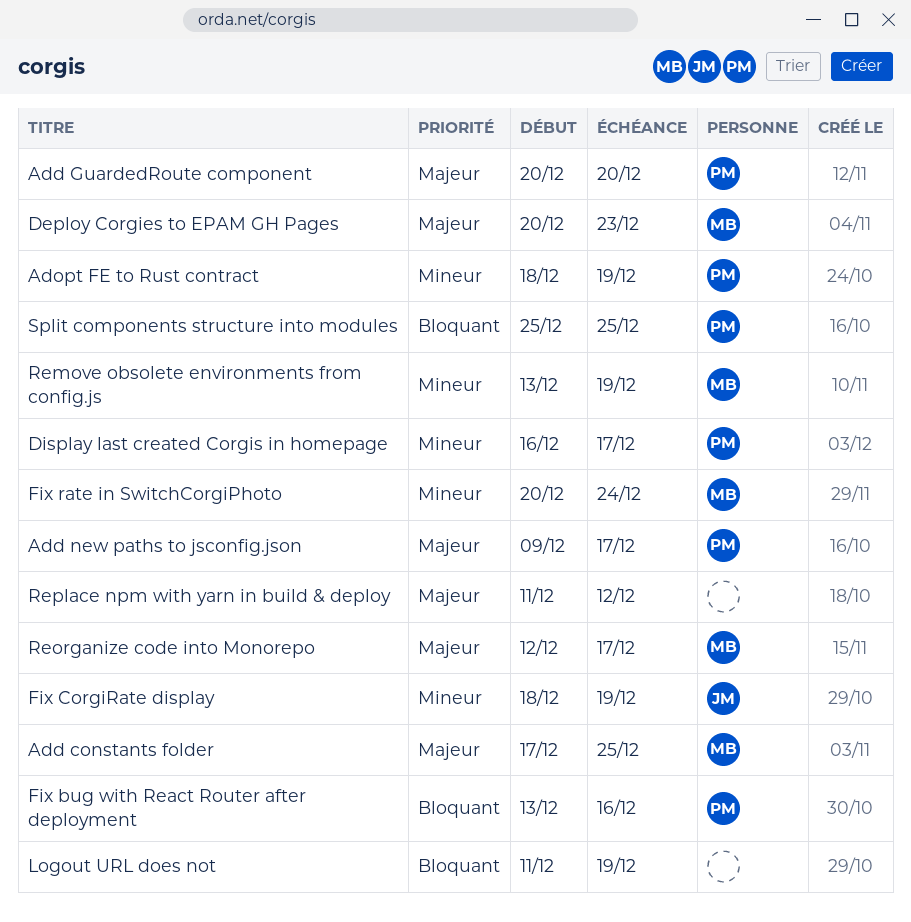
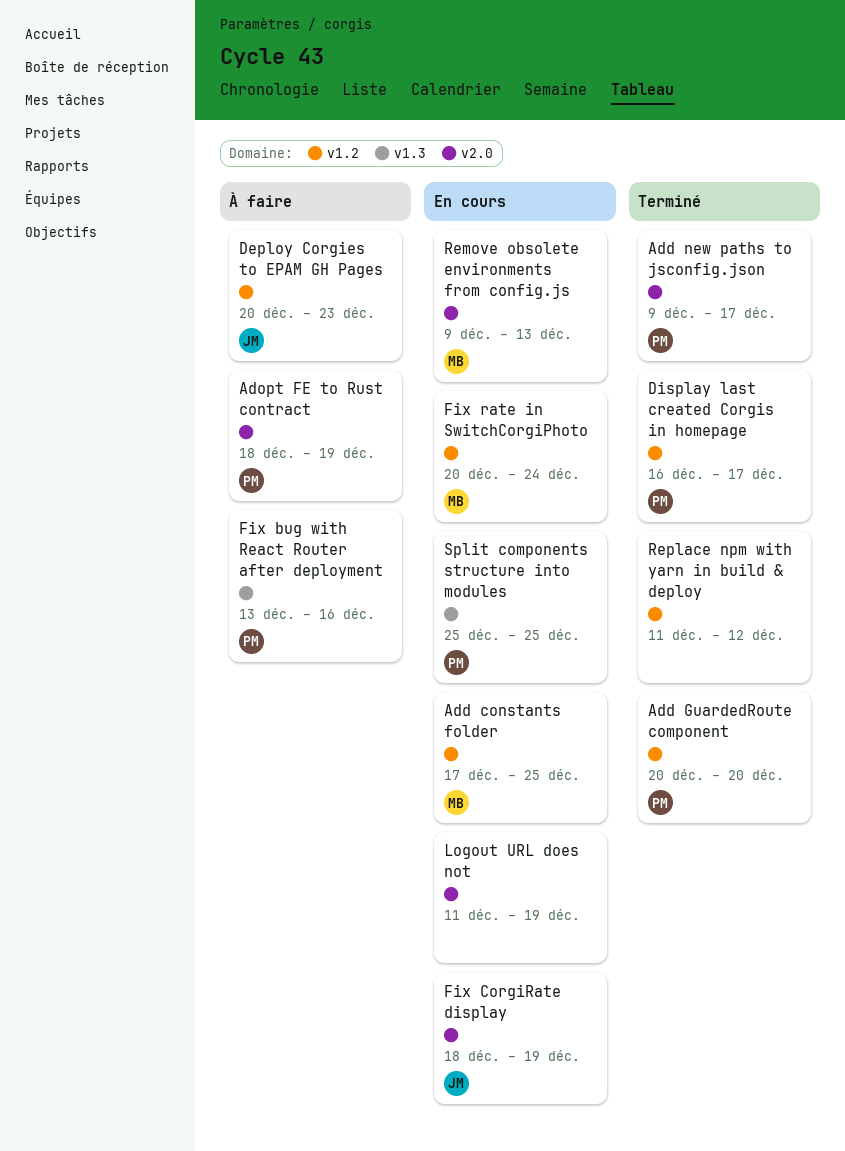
Deploy Corgies to EPAM GH Pages, owner: MB -> JM
Remove obsolete environments from config.js, start: Dec 13 -> Dec 9
Remove obsolete environments from config.js, due: Dec 19 -> Dec 13
Reorganize code into Monorepo: present -> none

